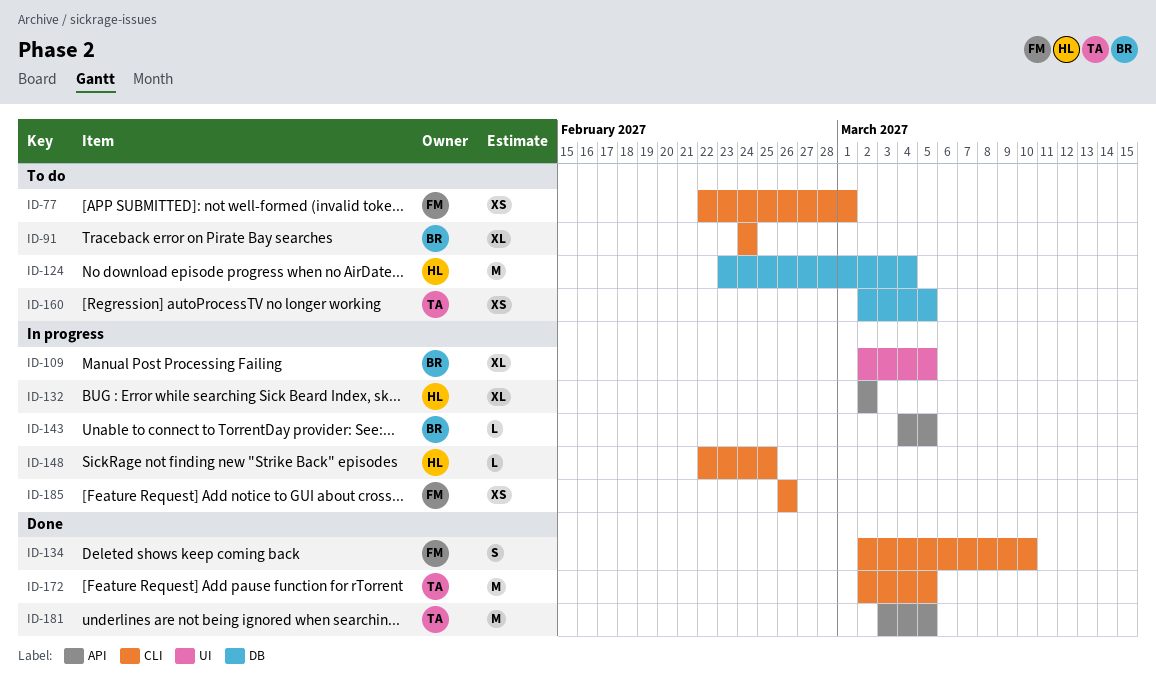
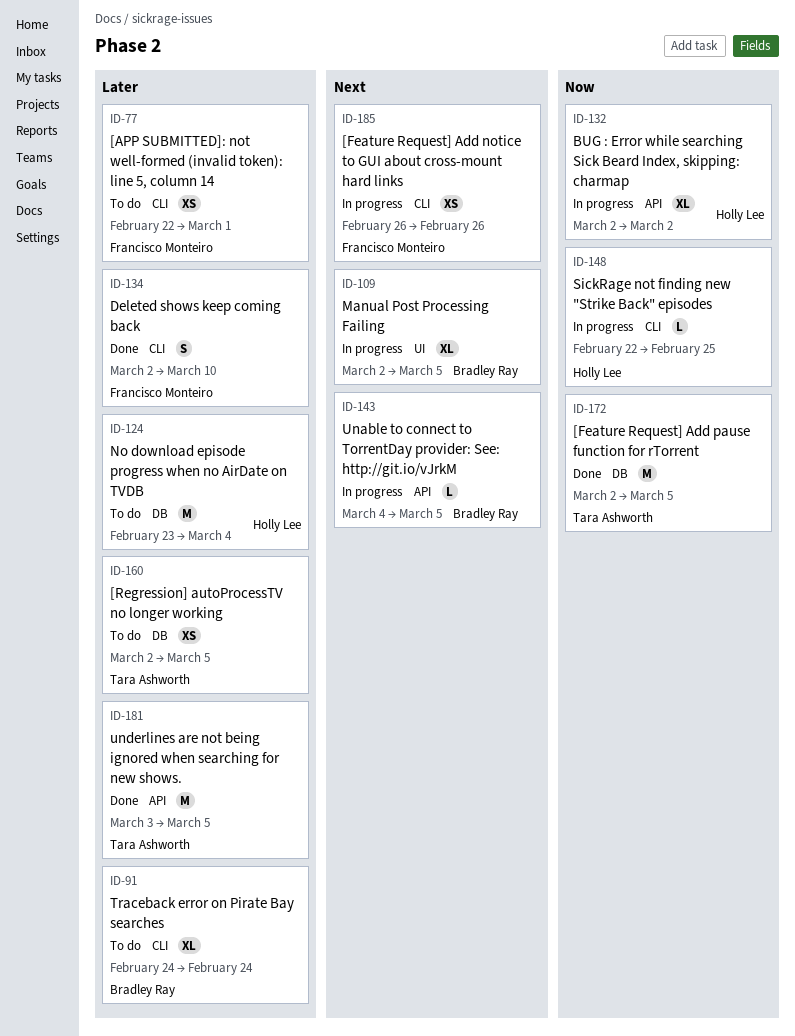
ID-172, label: CLI -> DB

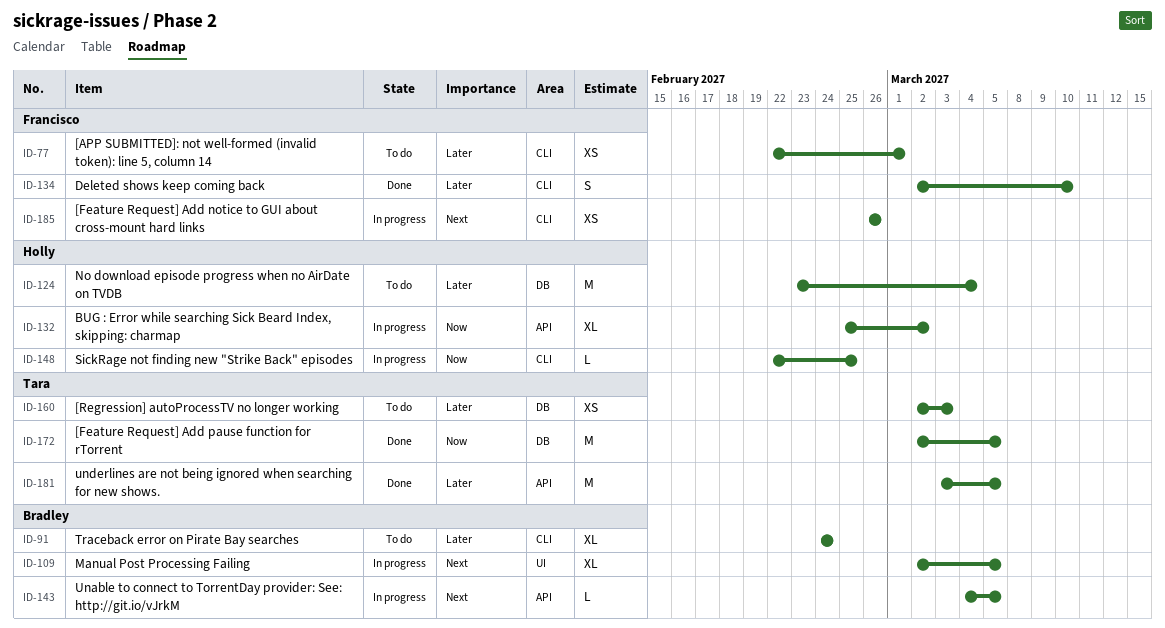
ID-132, start: Mar 2 -> Feb 25
ID-160, due: Mar 5 -> Mar 3

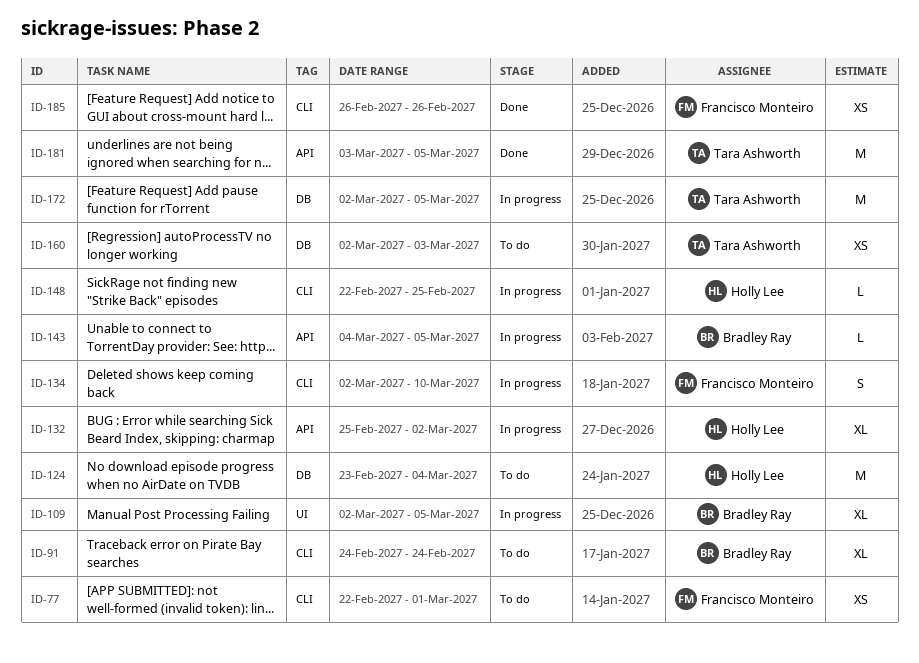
ID-134, status: Done -> In progress
ID-172, status: Done -> In progress
ID-185, status: In progress -> Done

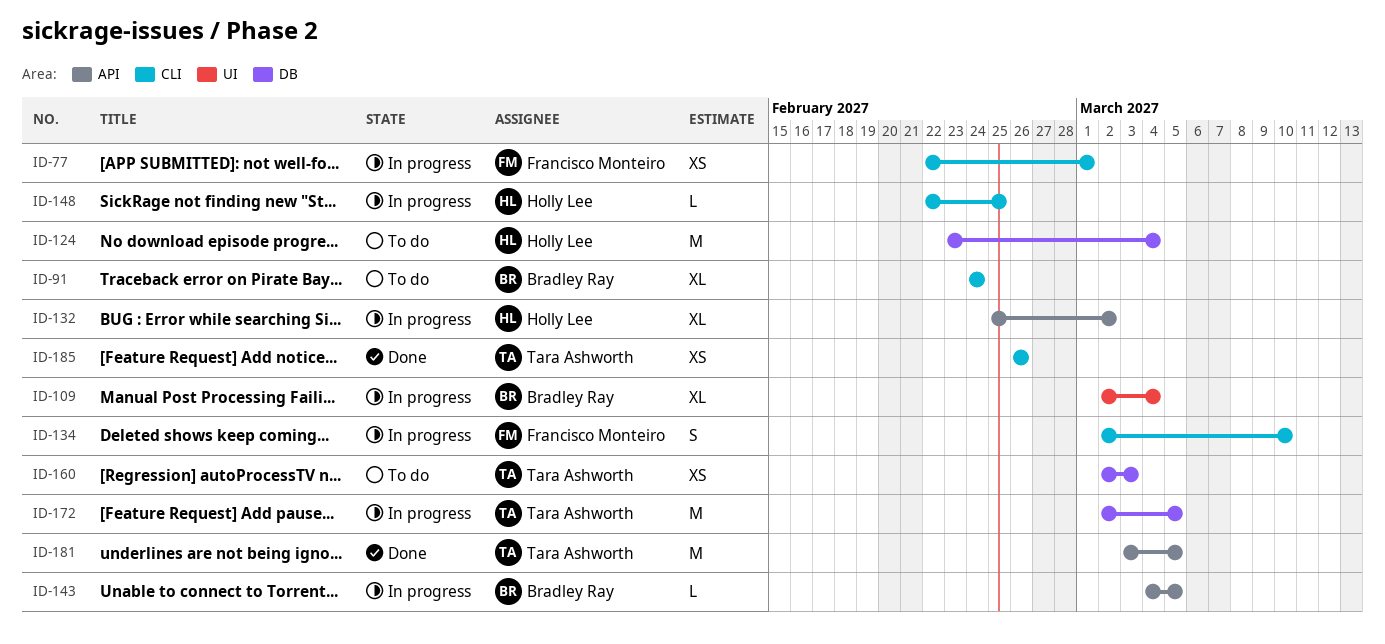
ID-77, status: To do -> In progress
ID-109, due: Mar 5 -> Mar 4
ID-185, owner: Francisco Monteiro -> Tara Ashworth

